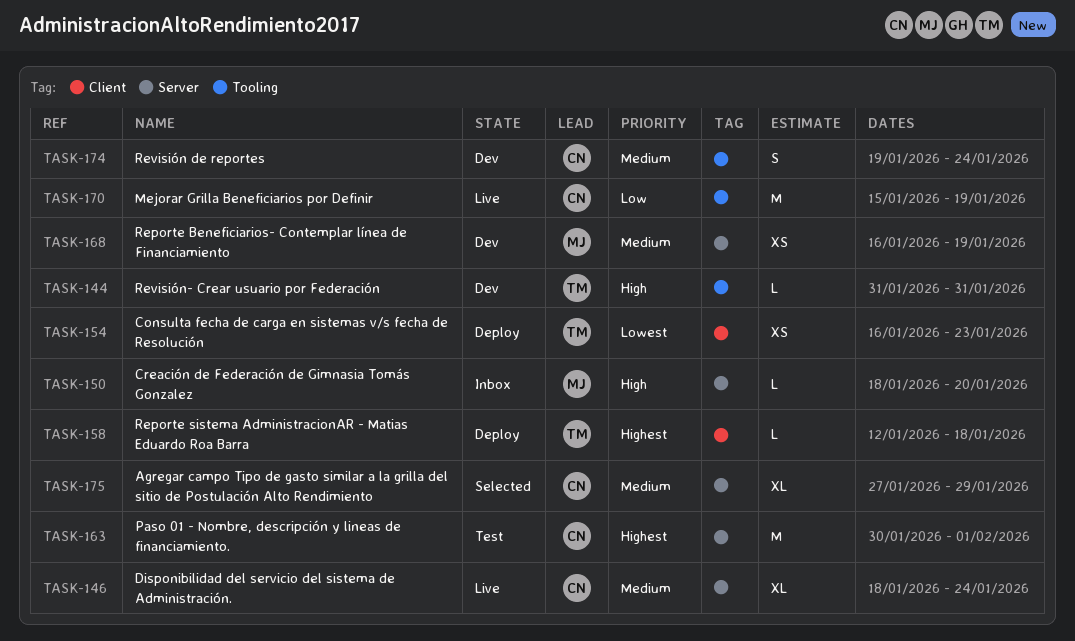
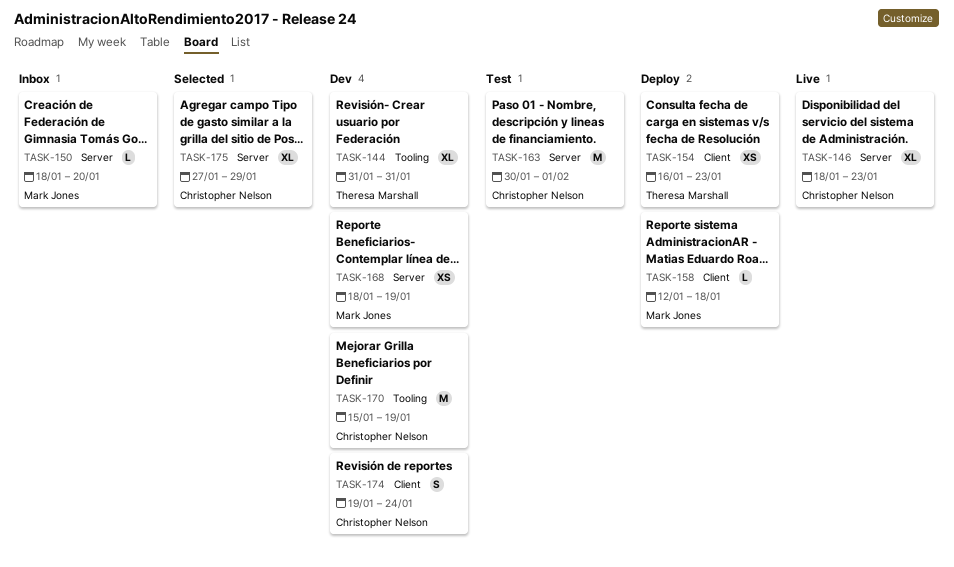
TASK-144, estimate: L -> XL
TASK-146, due: Jan 24 -> Jan 23
TASK-158, owner: Theresa Marshall -> Mark Jones
TASK-168, start: Jan 16 -> Jan 18
TASK-170, status: Live -> Dev
TASK-174, label: Tooling -> Client

